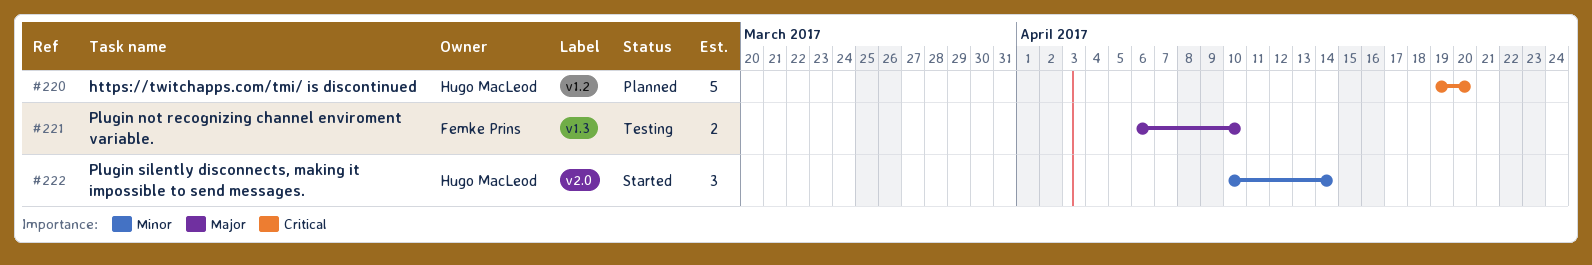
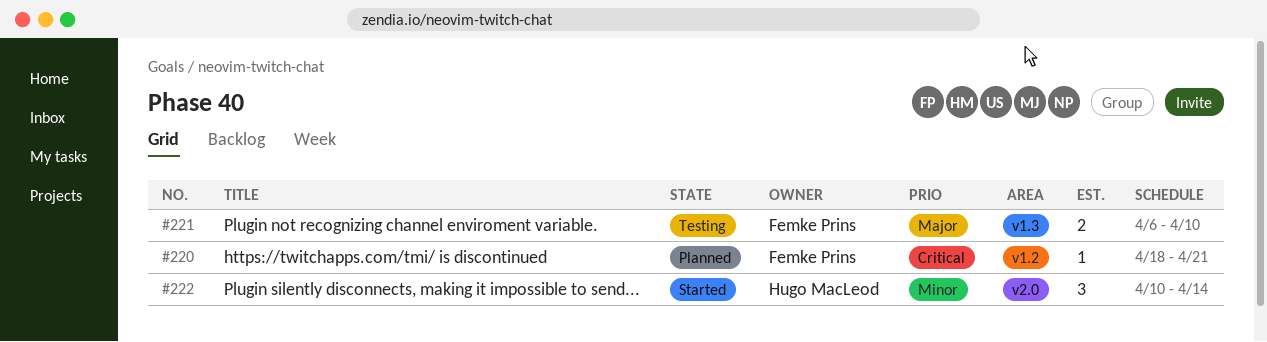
#220, owner: Hugo MacLeod -> Femke Prins
#220, estimate: 5 -> 1
#220, start: Apr 19 -> Apr 18
#220, due: Apr 20 -> Apr 21

